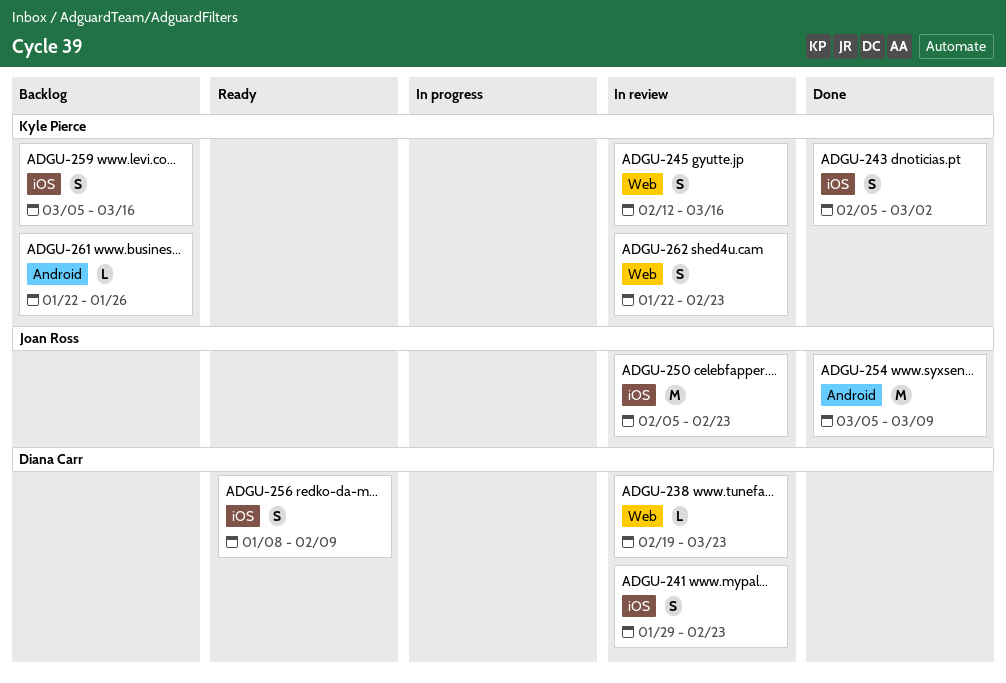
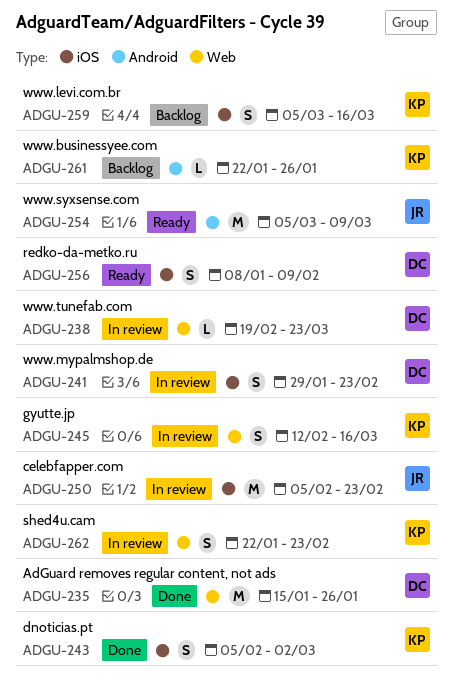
ADGU-235: none -> present
ADGU-254, status: Done -> Ready

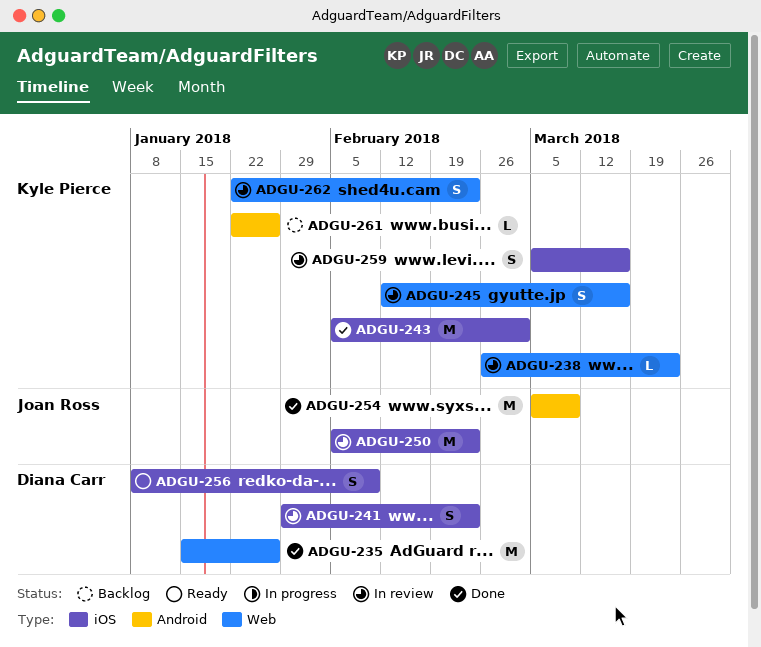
ADGU-238, owner: Diana Carr -> Kyle Pierce
ADGU-238, start: Feb 19 -> Feb 26
ADGU-243, estimate: S -> M
ADGU-254, status: Ready -> Done
ADGU-259, status: Backlog -> In review

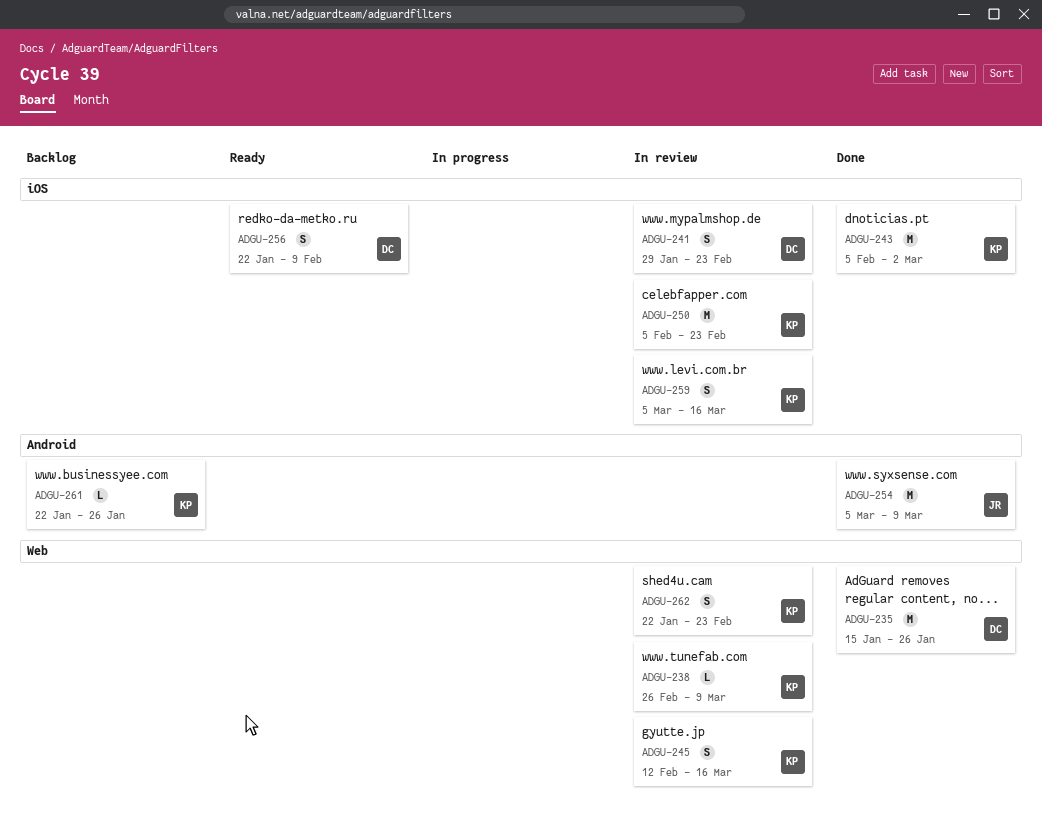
ADGU-238, due: Mar 23 -> Mar 9
ADGU-250, owner: Joan Ross -> Kyle Pierce
ADGU-256, start: Jan 8 -> Jan 22

